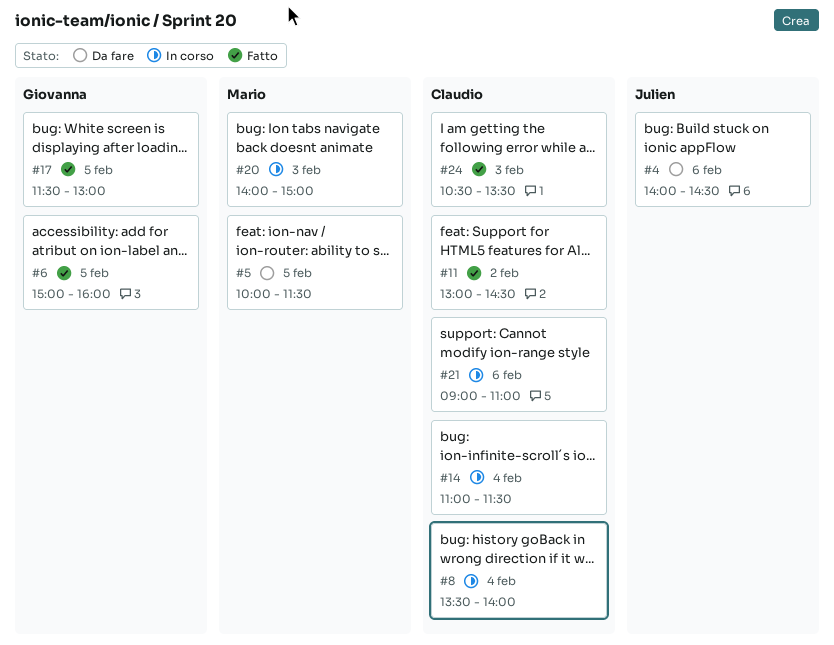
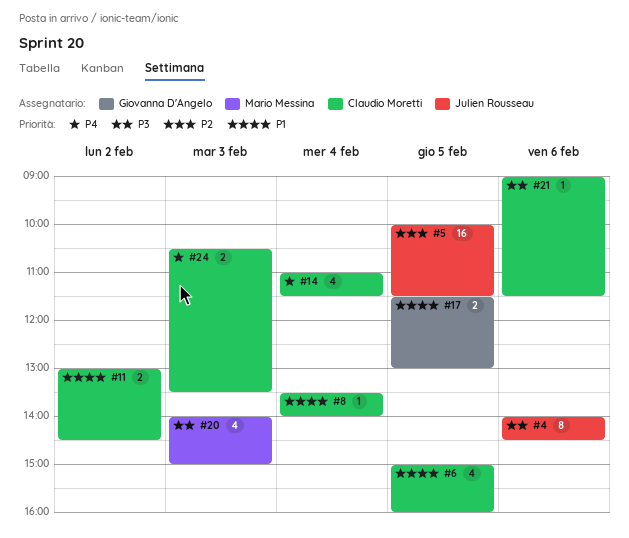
#5, owner: Mario Messina -> Julien Rousseau
#6, owner: Giovanna D'Angelo -> Claudio Moretti
#21, ends: 11:00 -> 11:30

